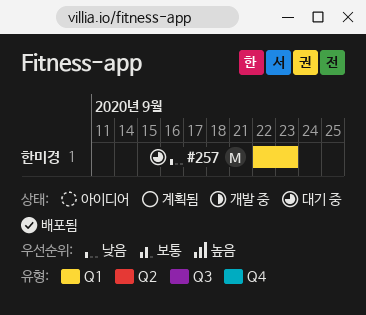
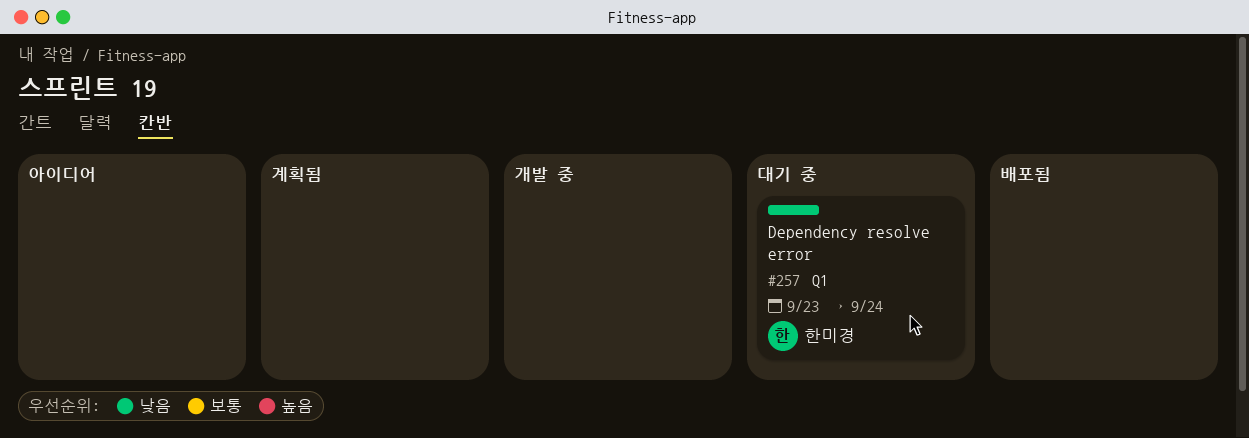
#257, start: Sep 22 -> Sep 23
#257, due: Sep 23 -> Sep 24

